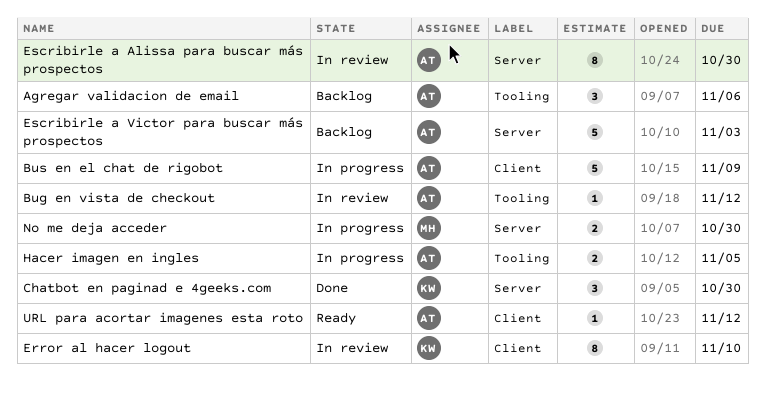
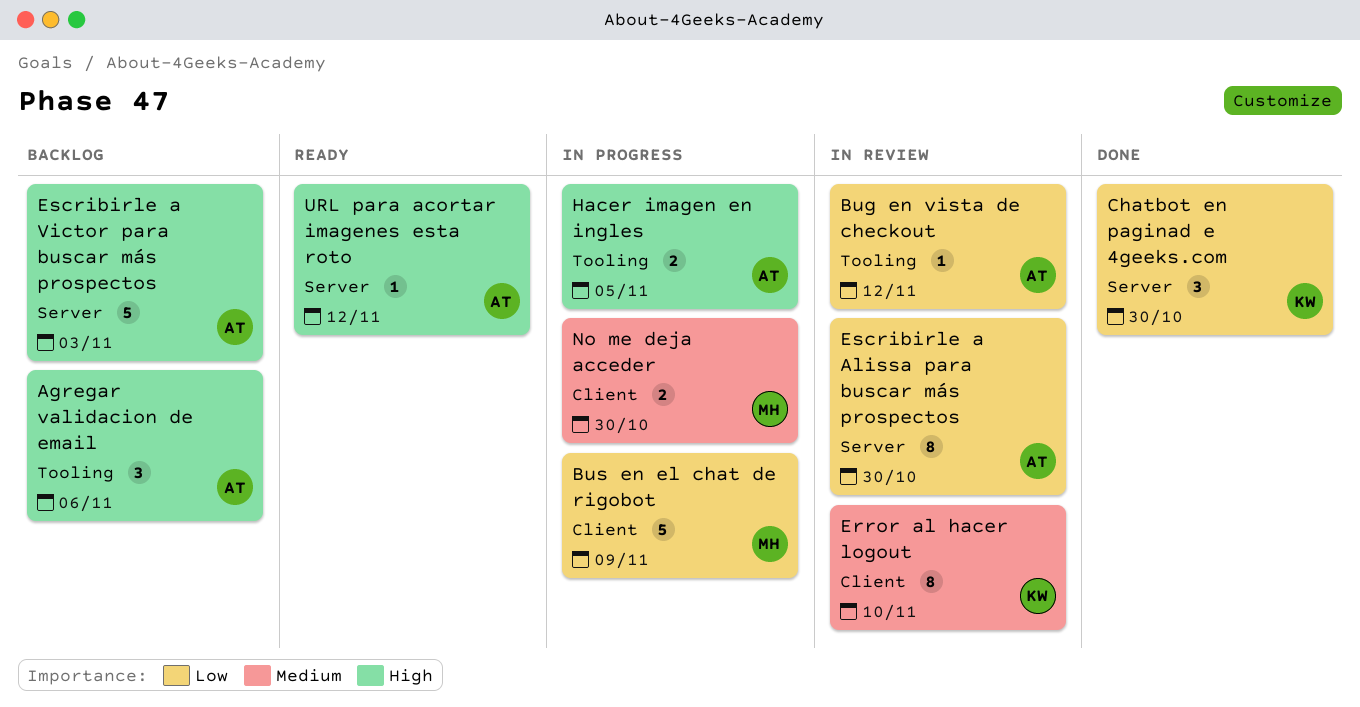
Bus en el chat de rigobot, owner: AT -> MH
No me deja acceder, label: Server -> Client
URL para acortar imagenes esta roto, label: Client -> Server

